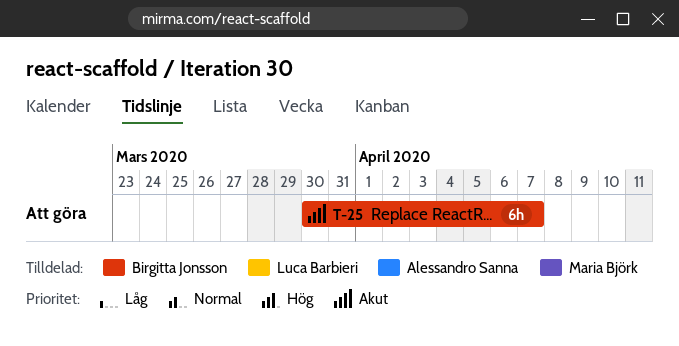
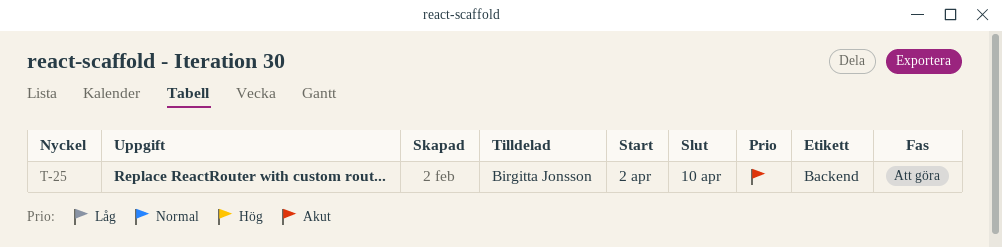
T-25, start: Mar 30 -> Apr 2
T-25, due: Apr 7 -> Apr 10

